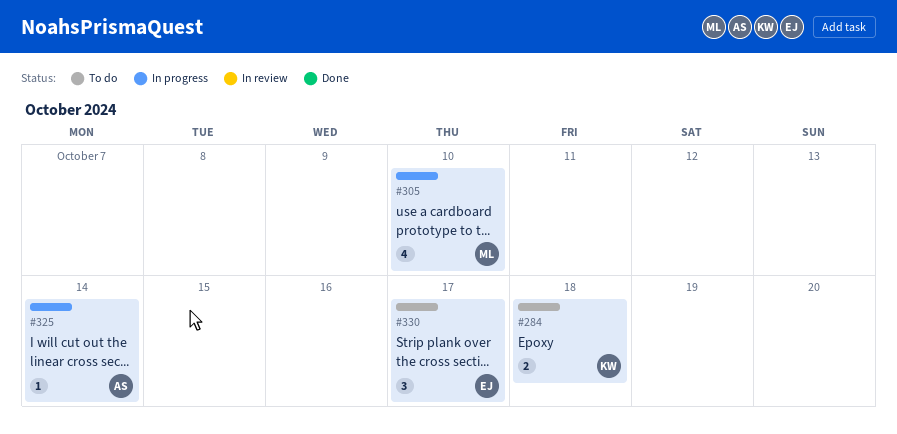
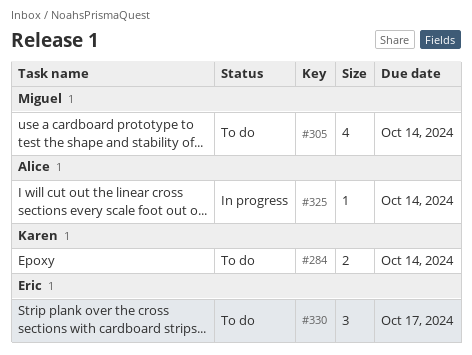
#284, due: Oct 18 -> Oct 14
#305, status: In progress -> To do
#305, due: Oct 10 -> Oct 14

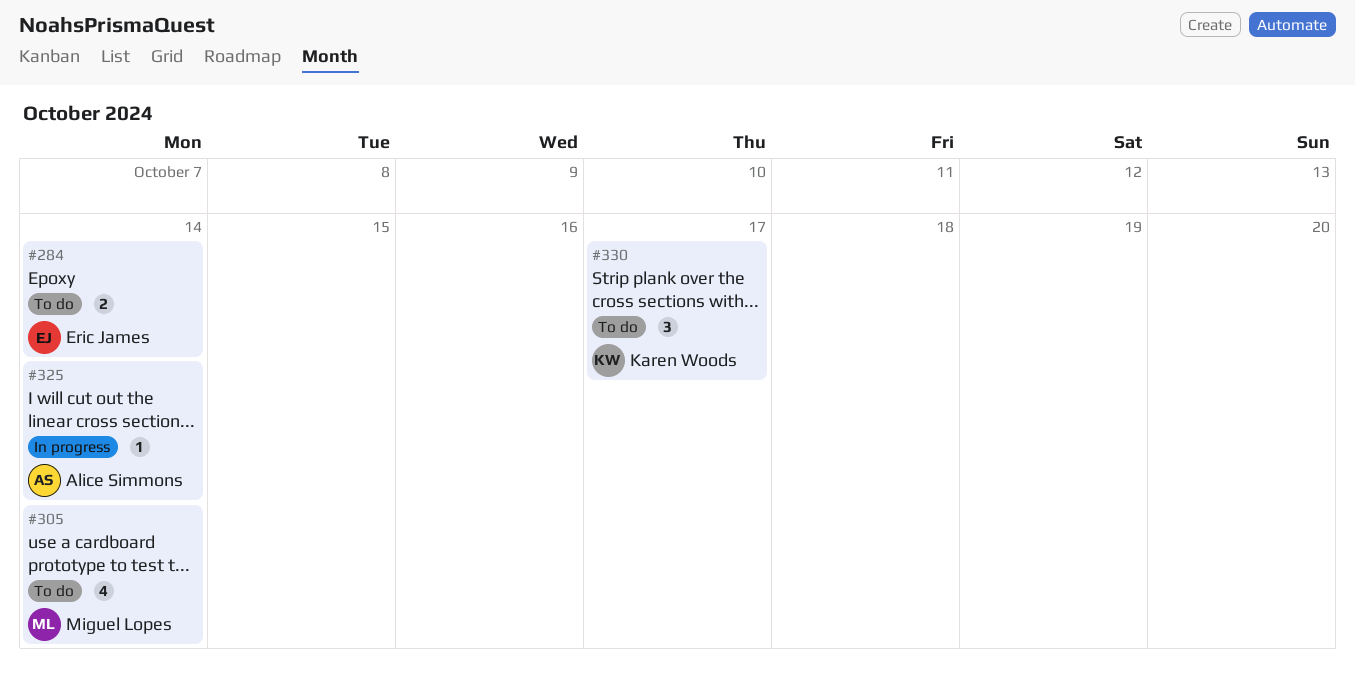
#284, owner: Karen Woods -> Eric James
#330, owner: Eric James -> Karen Woods

